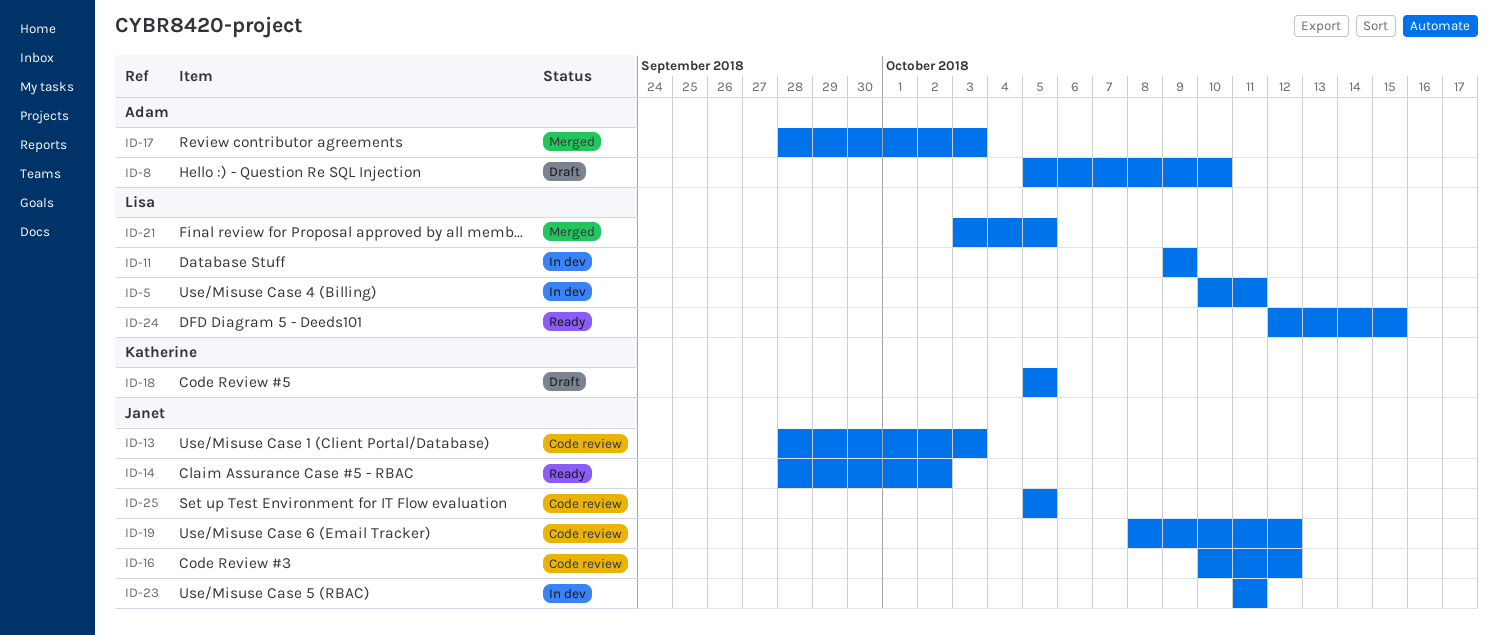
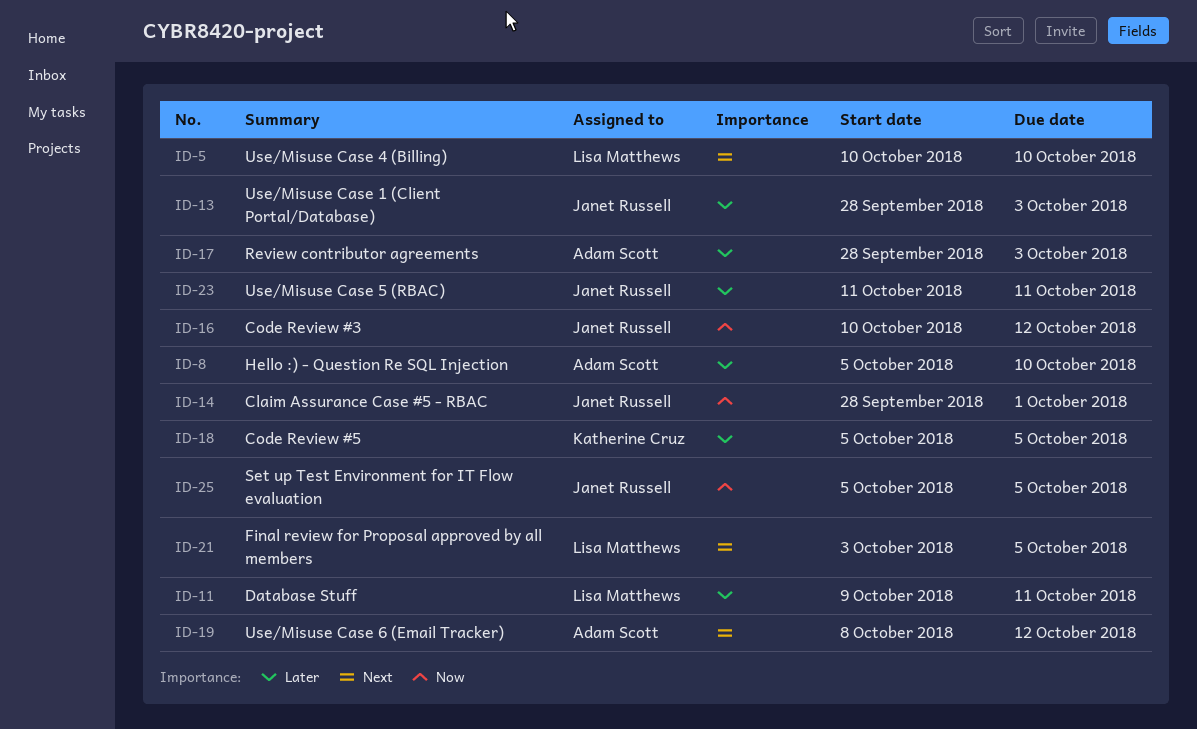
ID-5, due: Oct 11 -> Oct 10
ID-11, due: Oct 9 -> Oct 11
ID-14, due: Oct 2 -> Oct 1
ID-19, owner: Janet Russell -> Adam Scott
ID-24: present -> none

